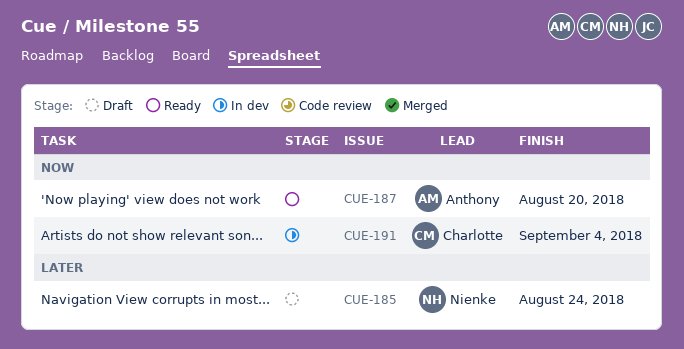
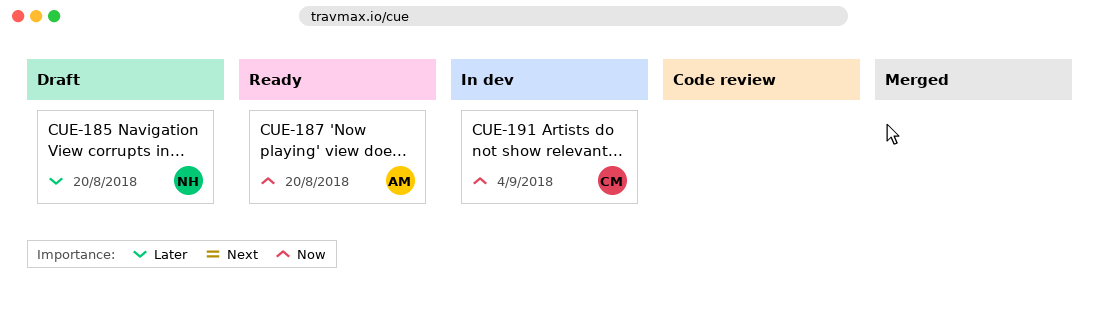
CUE-185, due: Aug 24 -> Aug 20

